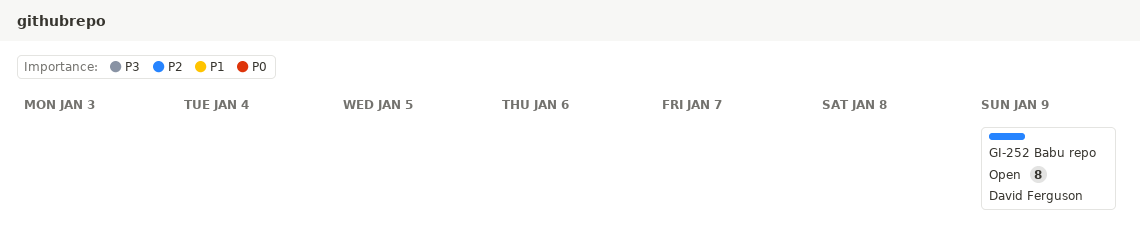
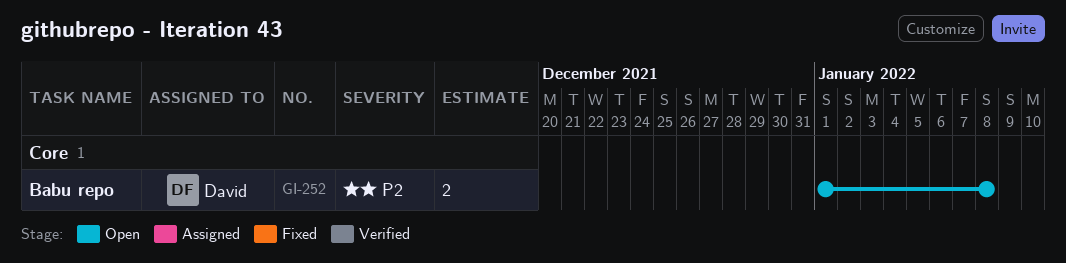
GI-252, estimate: 8 -> 2
GI-252, due: Jan 9 -> Jan 8

